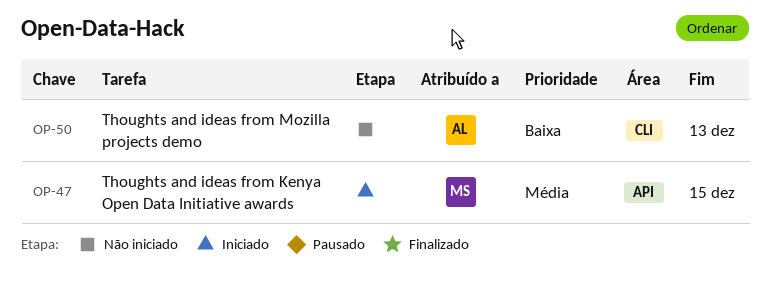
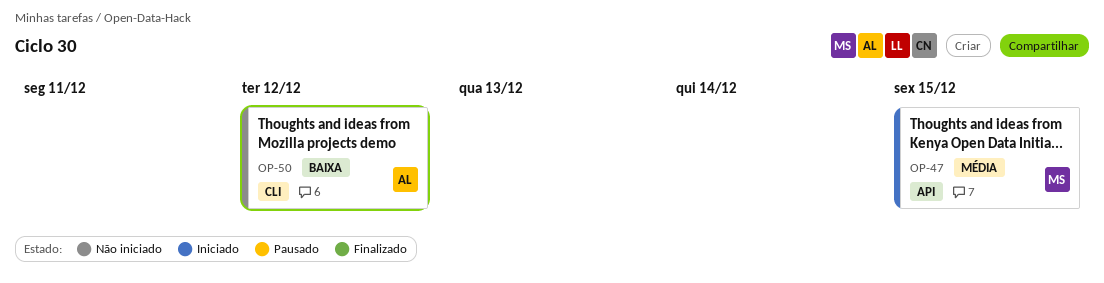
OP-50, due: Dec 13 -> Dec 12

